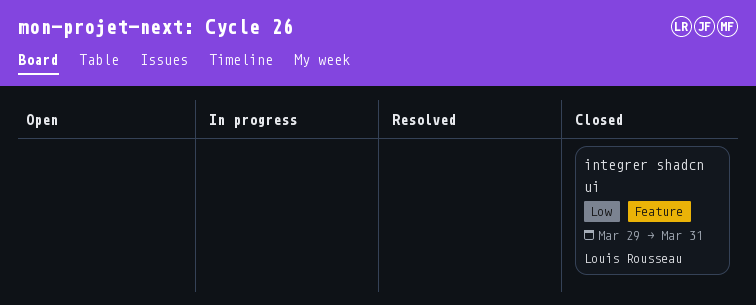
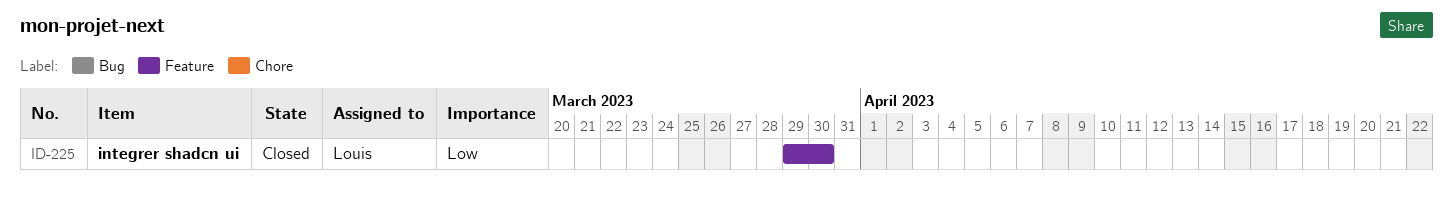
integrer shadcn ui, due: Mar 31 -> Mar 30

